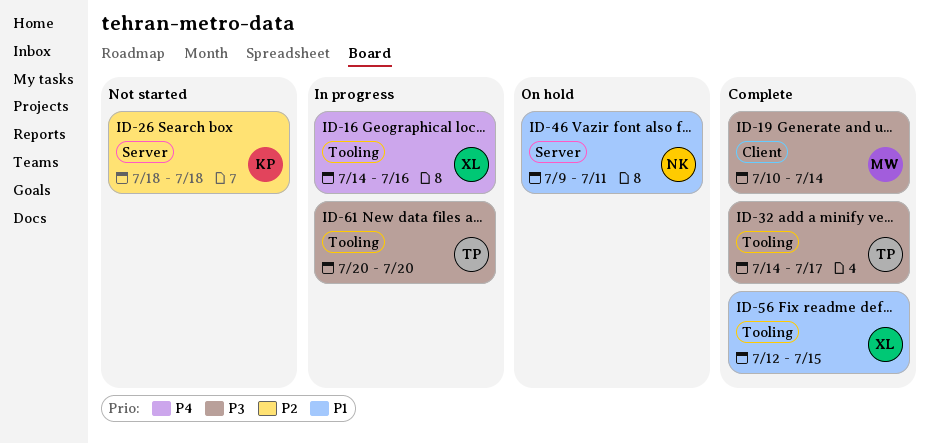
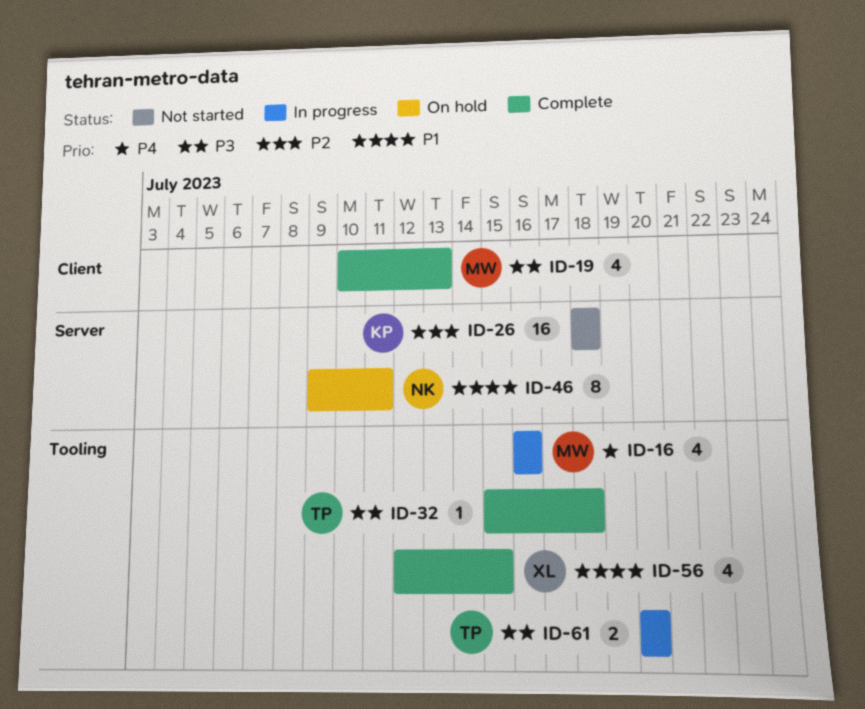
ID-16, owner: XL -> MW
ID-16, start: Jul 14 -> Jul 16
ID-19, due: Jul 14 -> Jul 13
ID-32, start: Jul 14 -> Jul 15
ID-32, due: Jul 17 -> Jul 18

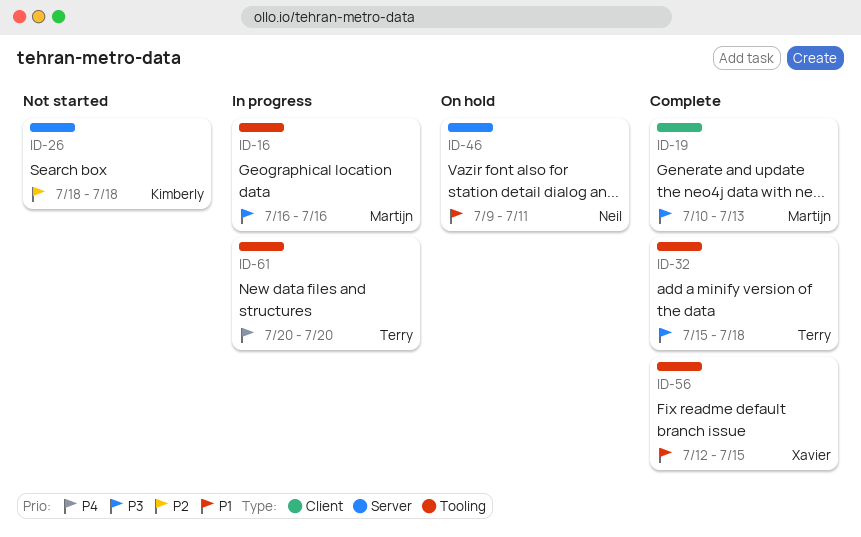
ID-16, priority: P4 -> P3
ID-61, priority: P3 -> P4

